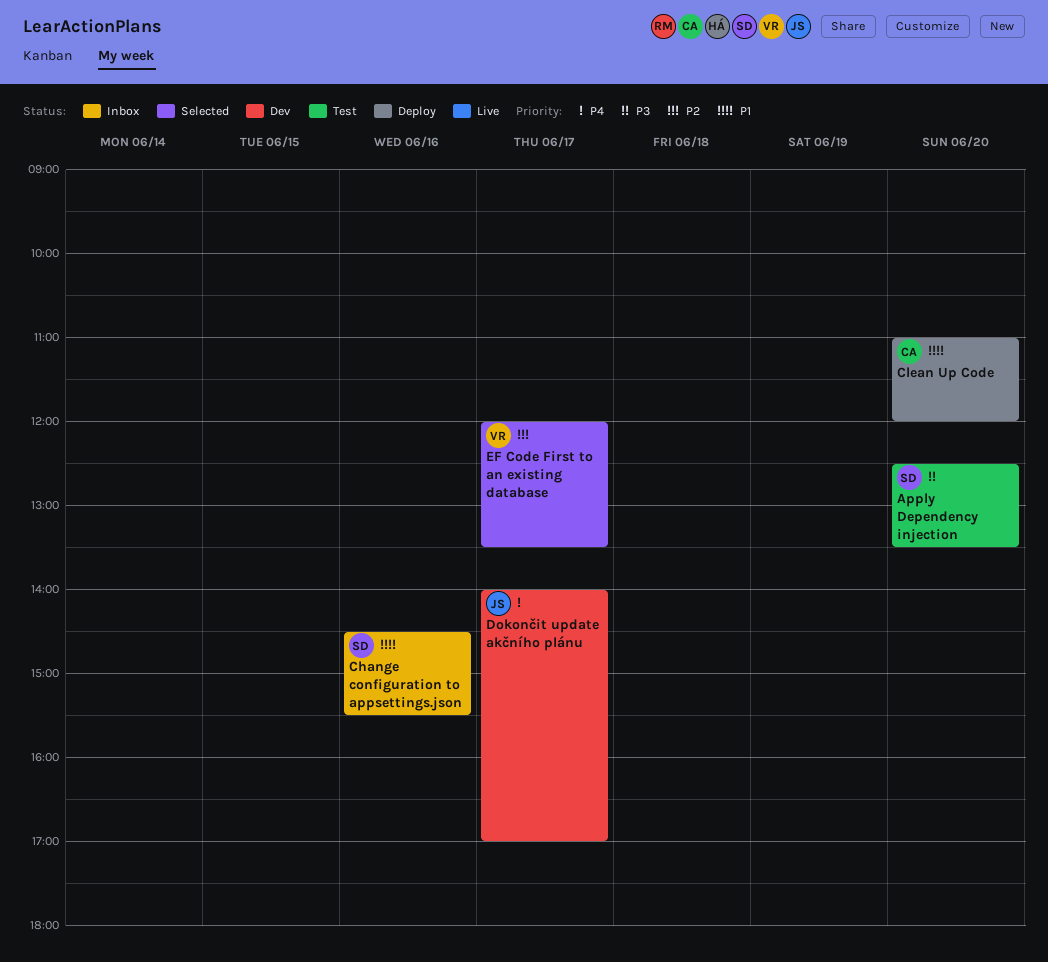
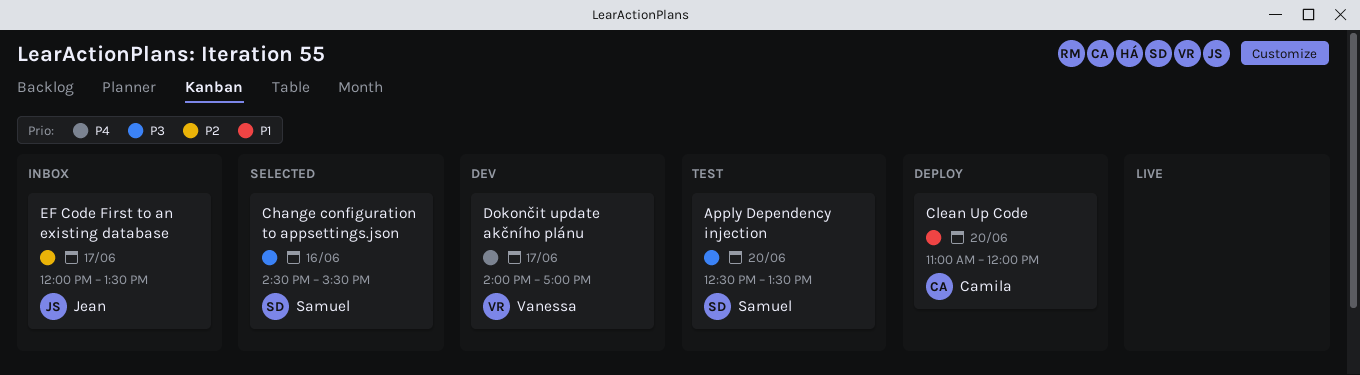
Change configuration to appsettings.json, status: Inbox -> Selected
Change configuration to appsettings.json, priority: P1 -> P3
Dokončit update akčního plánu, owner: Jean -> Vanessa
EF Code First to an existing database, status: Selected -> Inbox
EF Code First to an existing database, owner: Vanessa -> Jean

